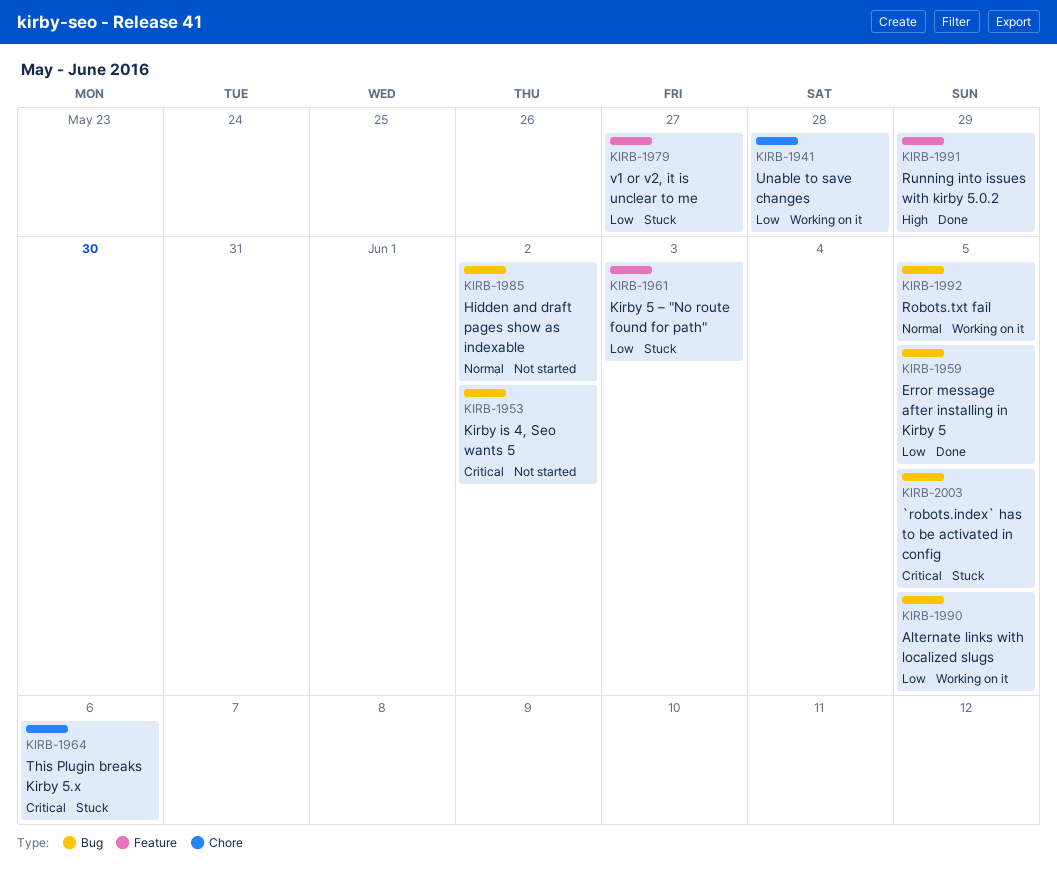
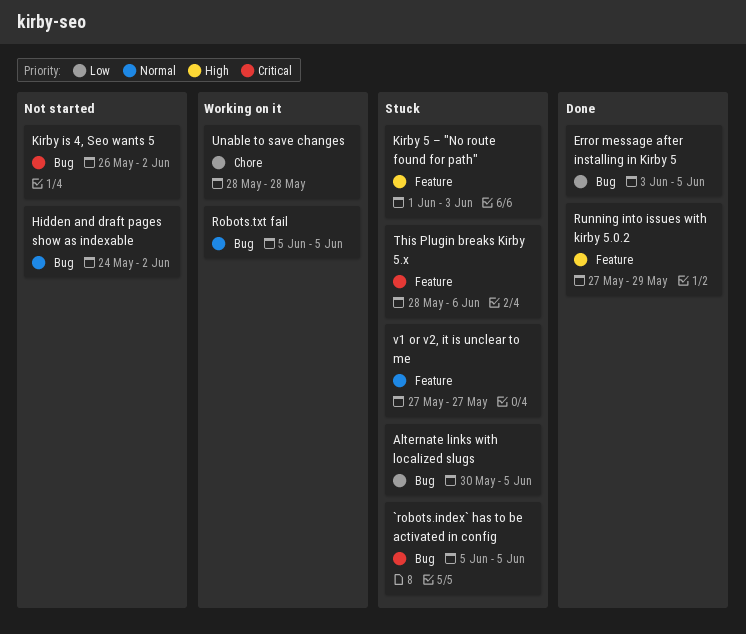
Alternate links with localized slugs, status: Working on it -> Stuck
Kirby 5 – "No route found for path", priority: Low -> High
This Plugin breaks Kirby 5.x, label: Chore -> Feature
v1 or v2, it is unclear to me, priority: Low -> Normal

